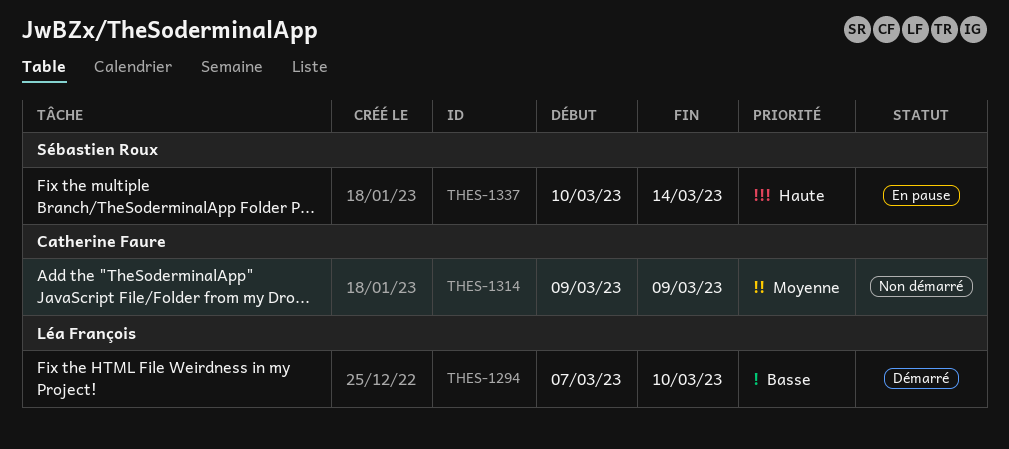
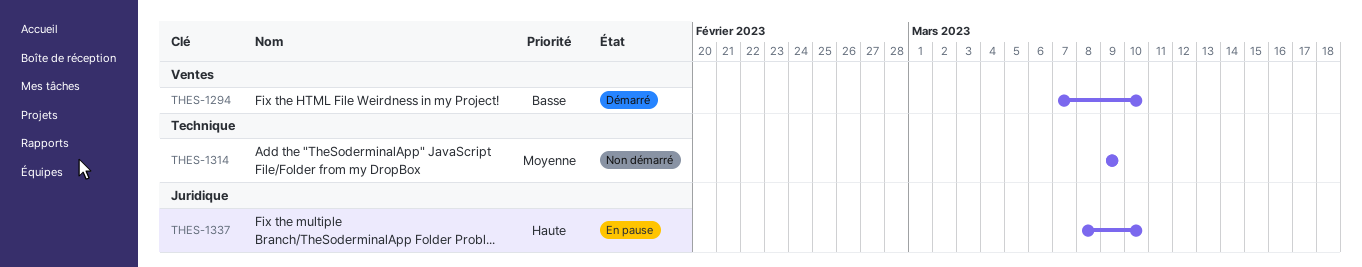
THES-1337, start: Mar 10 -> Mar 8
THES-1337, due: Mar 14 -> Mar 10

